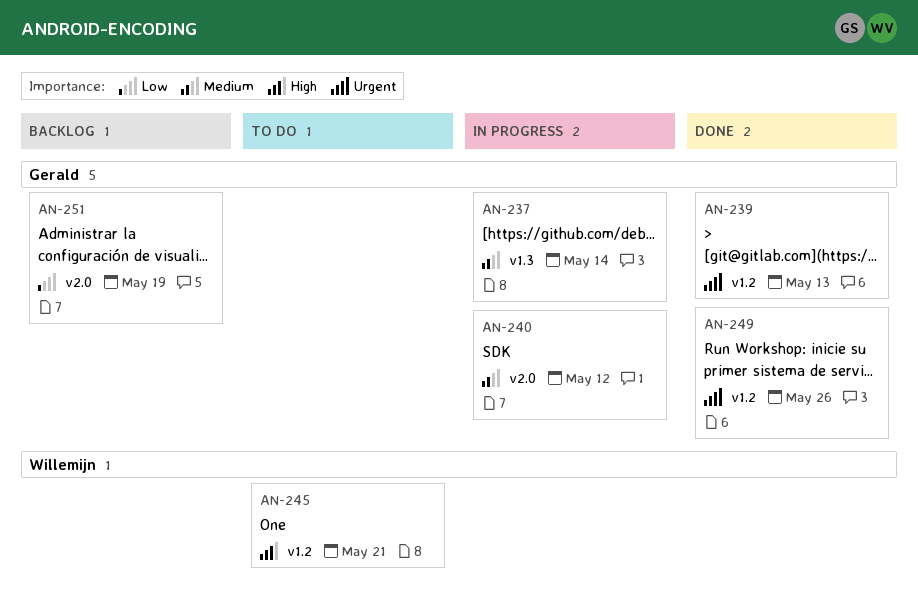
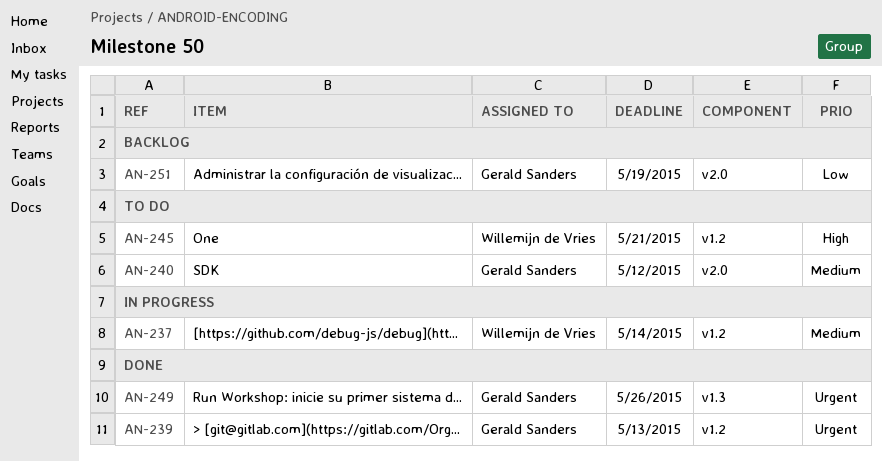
AN-237, owner: Gerald Sanders -> Willemijn de Vries
AN-237, label: v1.3 -> v1.2
AN-240, status: In progress -> To do
AN-249, label: v1.2 -> v1.3

